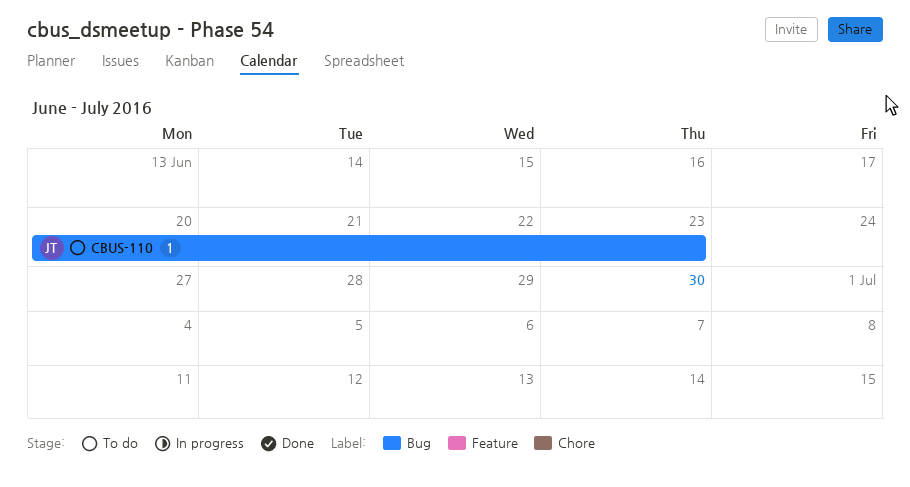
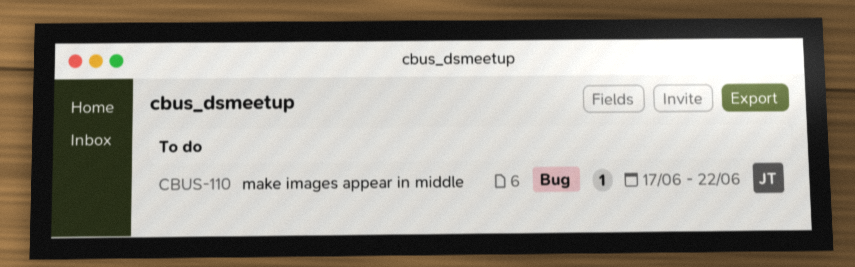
CBUS-110, start: Jun 20 -> Jun 17
CBUS-110, due: Jun 23 -> Jun 22

